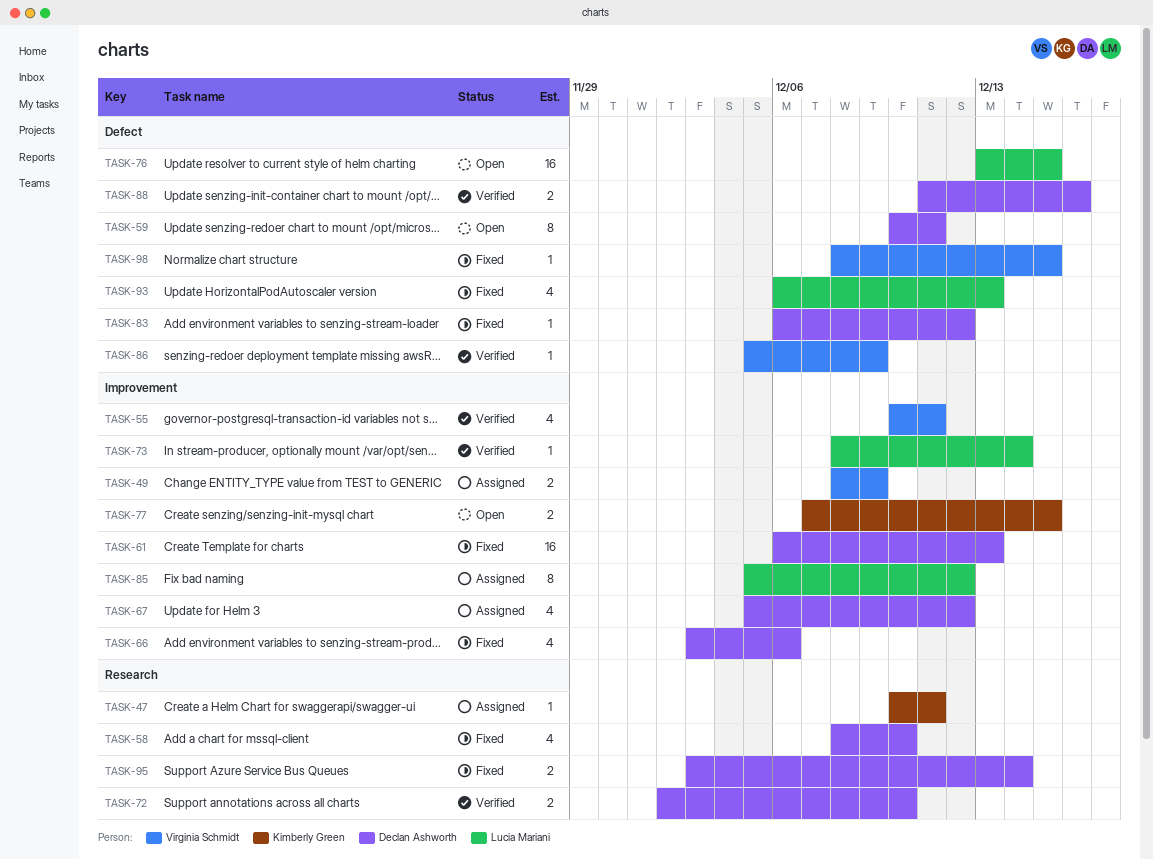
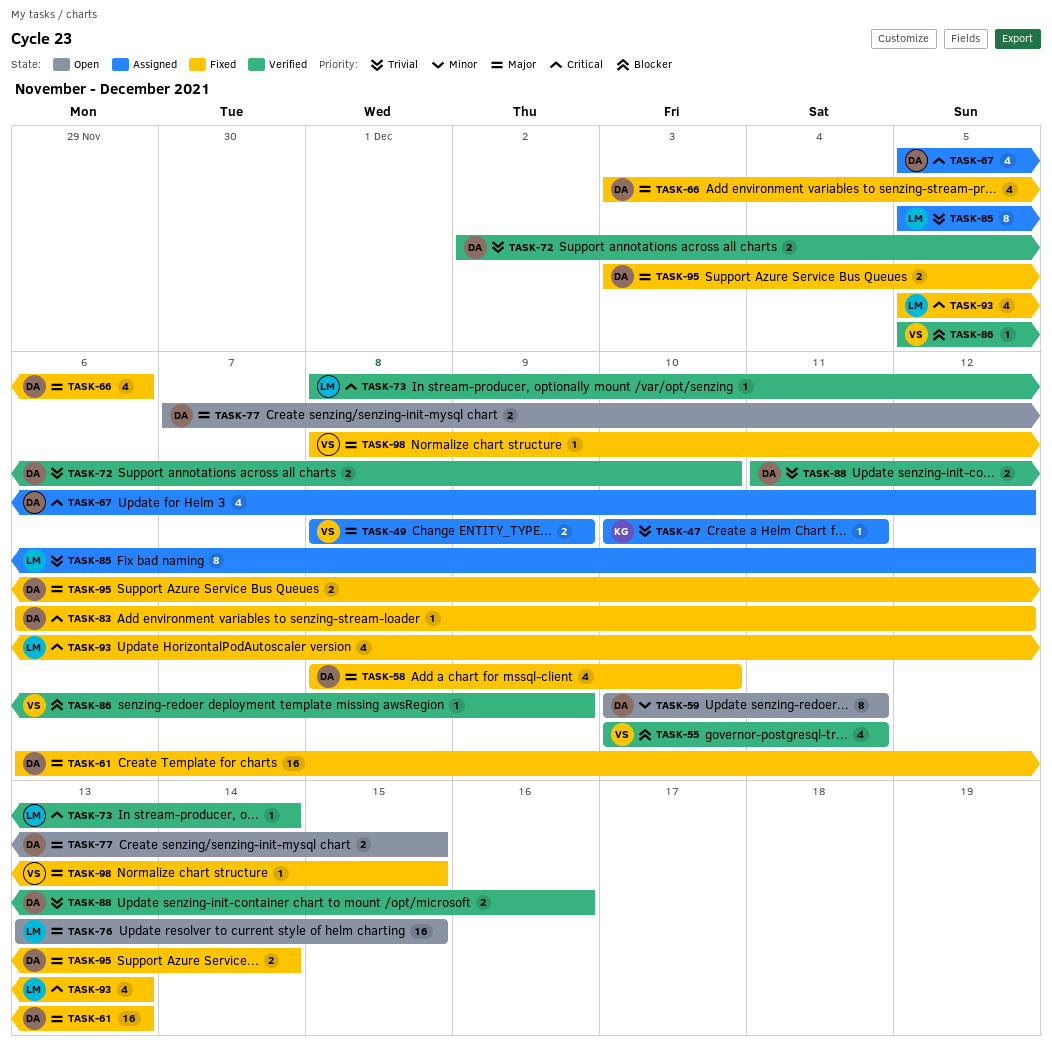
TASK-77, owner: Kimberly Green -> Declan Ashworth
TASK-93, start: Dec 6 -> Dec 5

